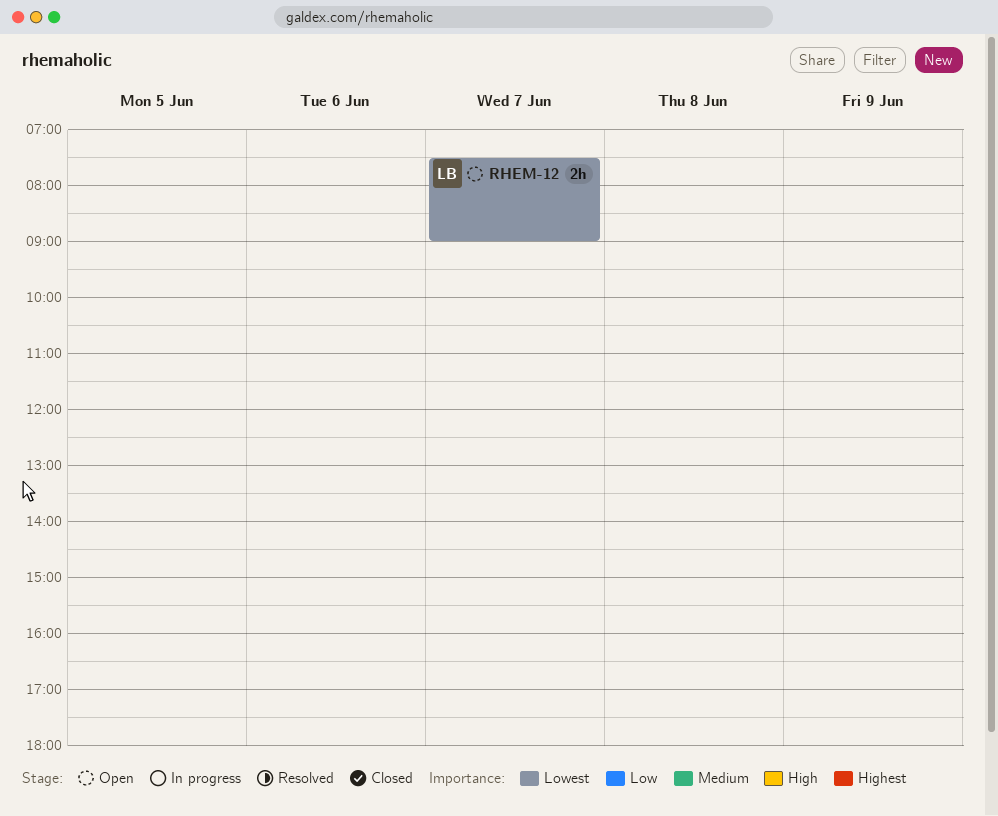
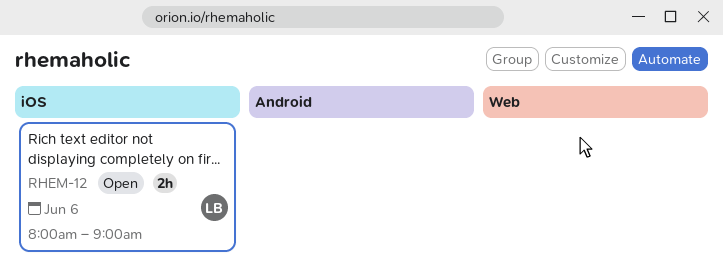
RHEM-12, day: Jun 7 -> Jun 6
RHEM-12, begins: 07:30 -> 08:00

